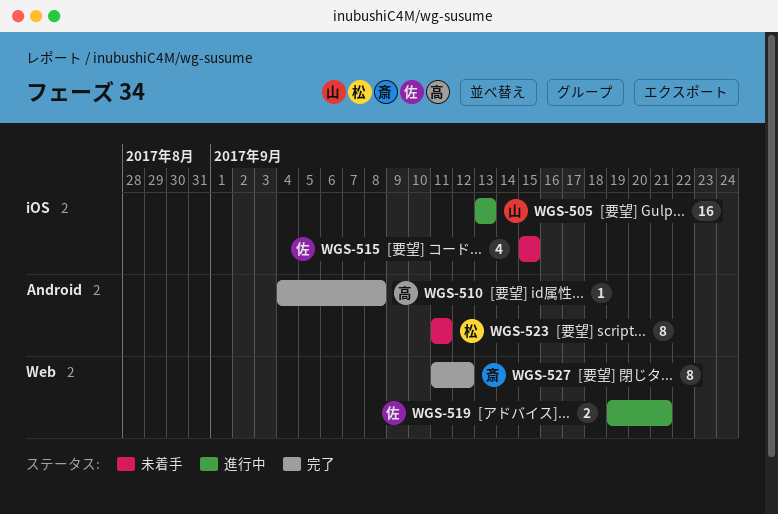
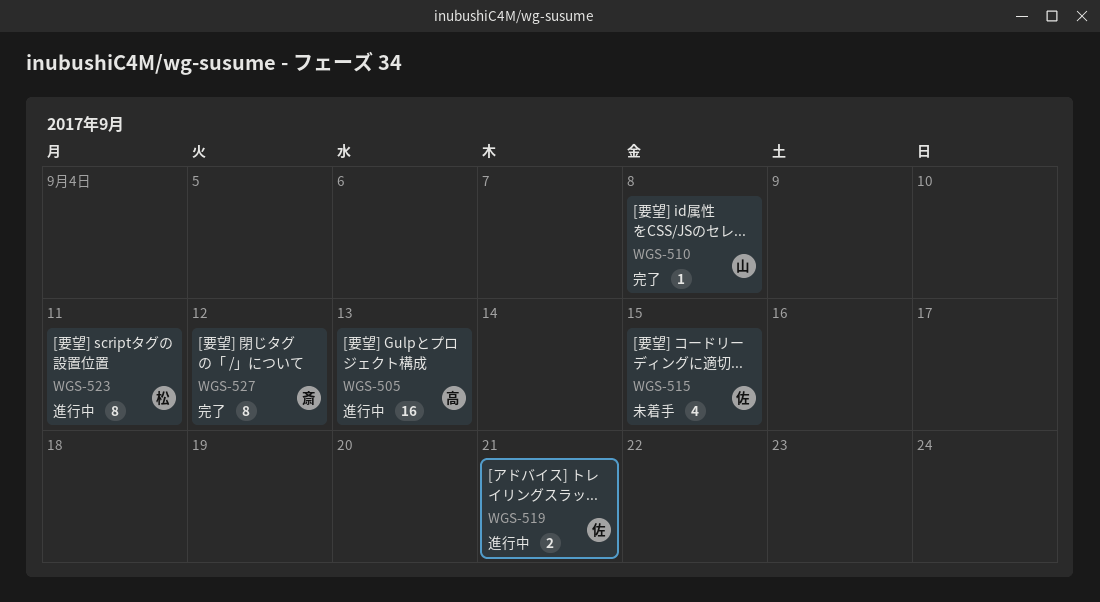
WGS-505, owner: 山 -> 高
WGS-510, owner: 高 -> 山
WGS-523, status: 未着手 -> 進行中

